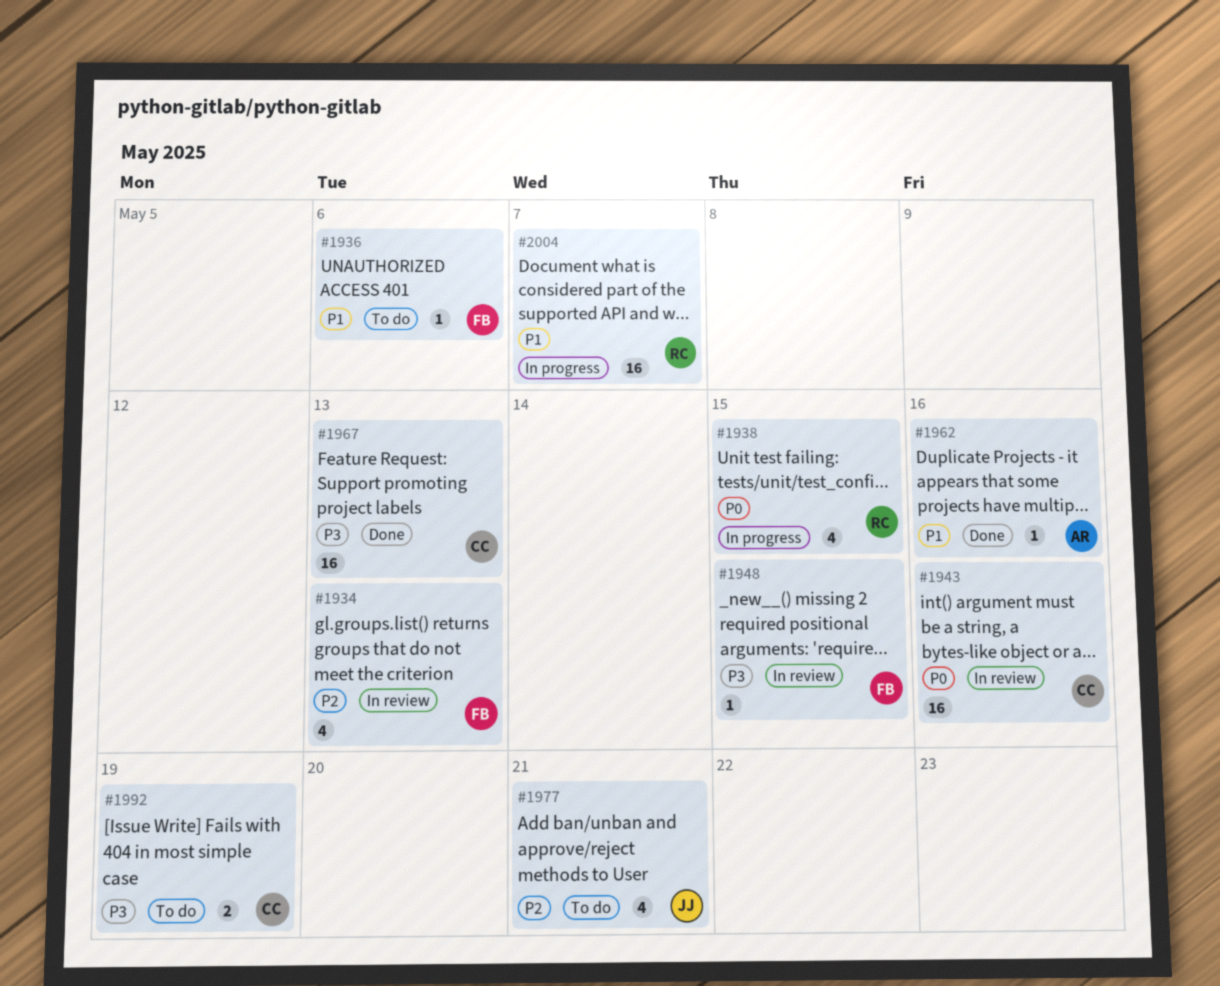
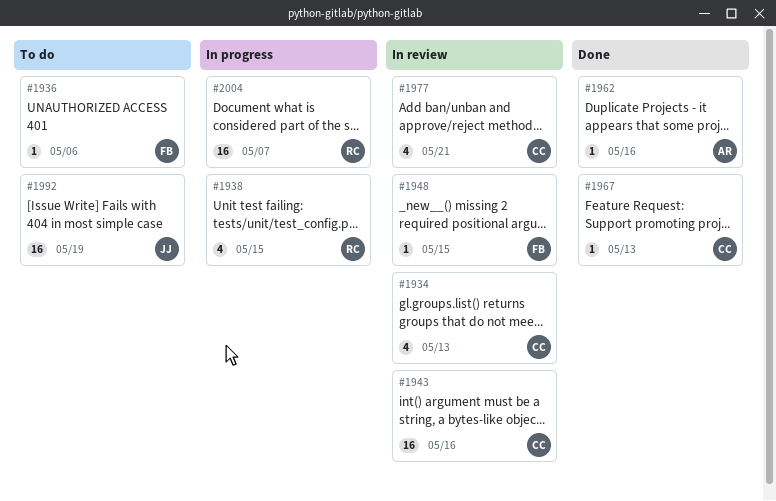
#1934, owner: FB -> CC
#1967, estimate: 16 -> 1
#1977, status: To do -> In review
#1977, owner: JJ -> CC
#1992, owner: CC -> JJ
#1992, estimate: 2 -> 16

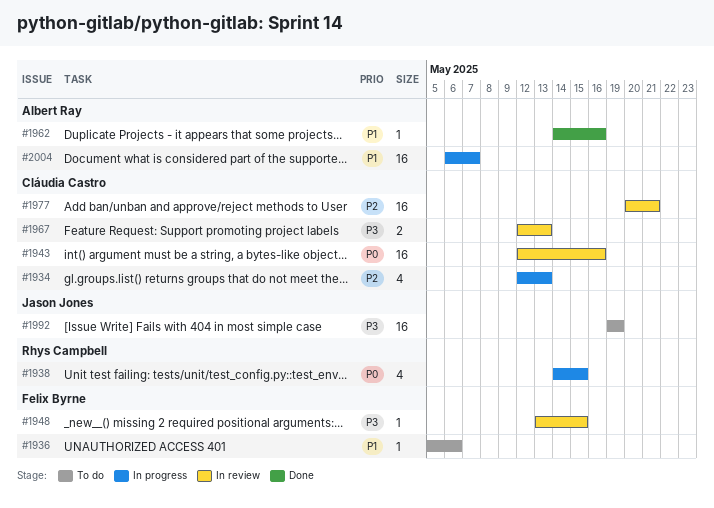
#1934, status: In review -> In progress
#1967, status: Done -> In review
#1967, estimate: 1 -> 2
#1977, estimate: 4 -> 16
#2004, owner: Rhys Campbell -> Albert Ray

